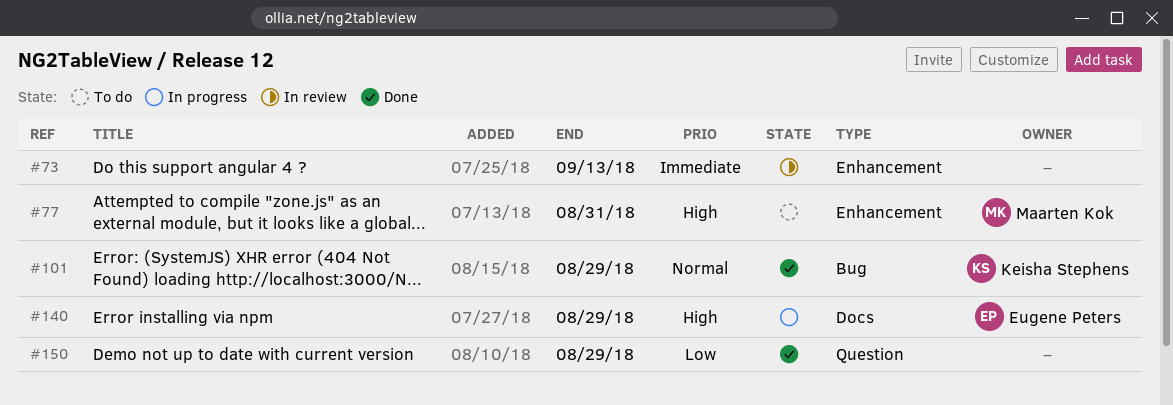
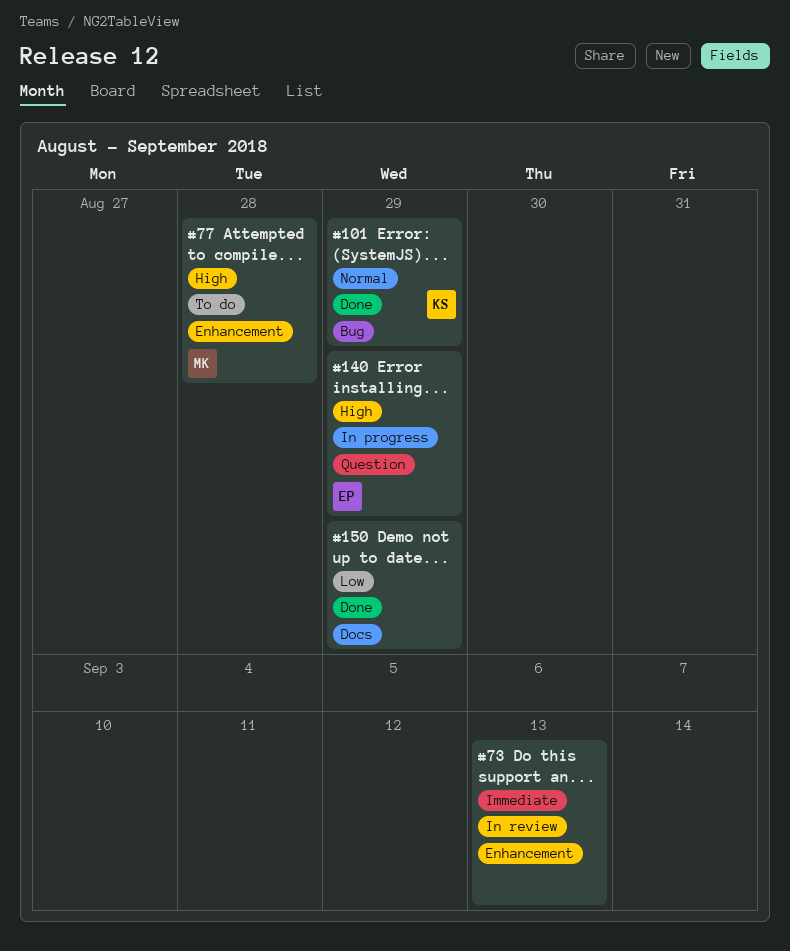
#77, due: Aug 31 -> Aug 28
#140, label: Docs -> Question
#150, label: Question -> Docs

